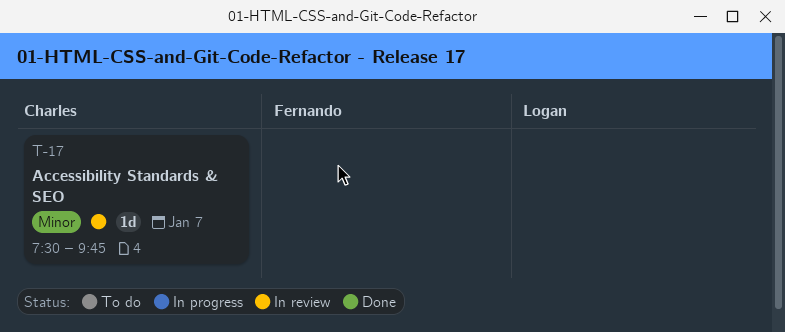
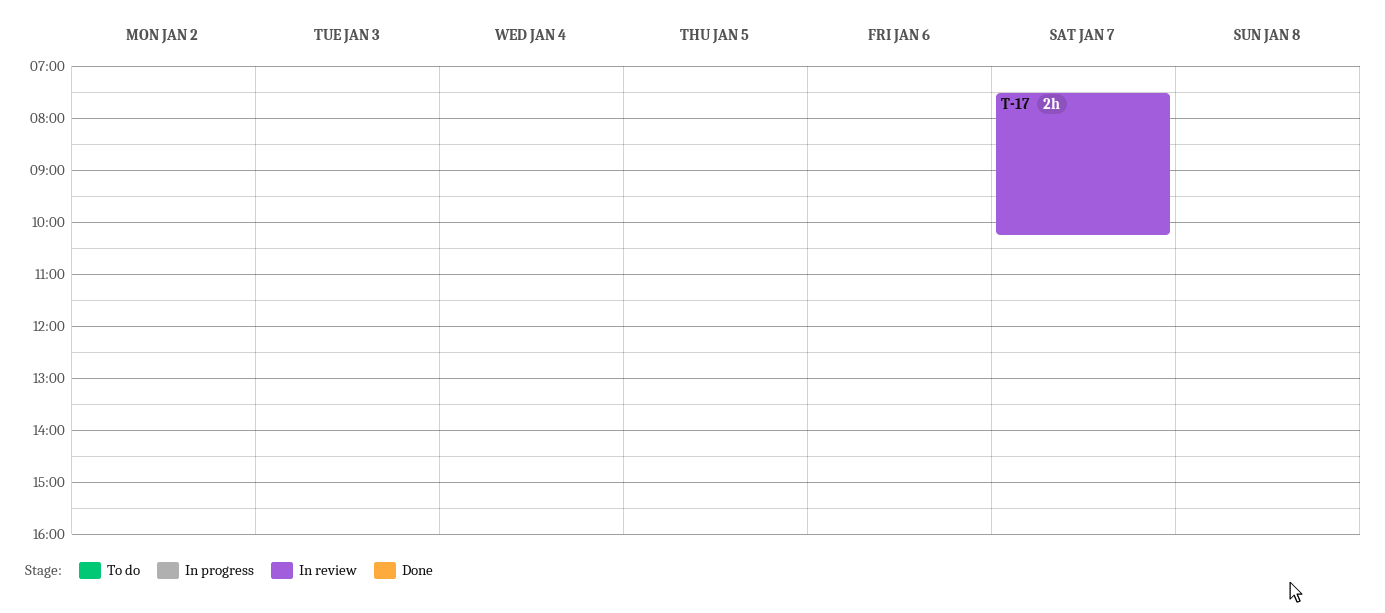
T-17, estimate: 1d -> 2h
T-17, ends: 09:45 -> 10:15

